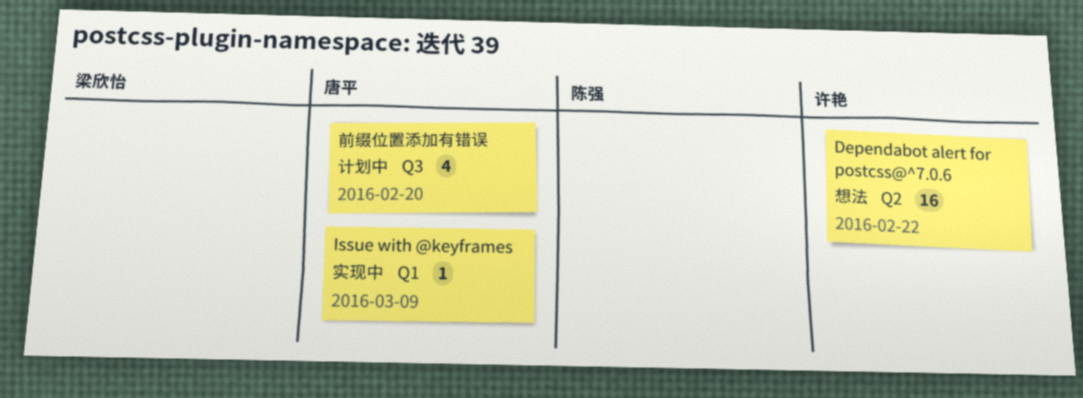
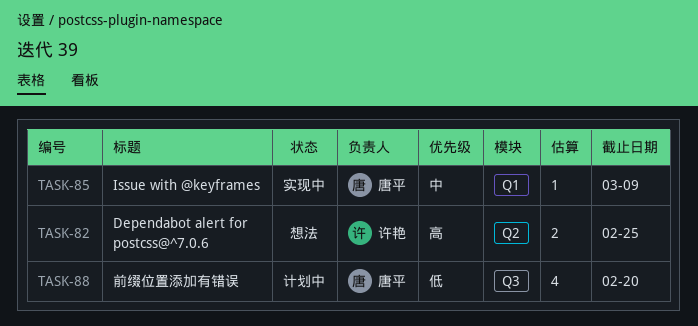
Dependabot alert for postcss@^7.0.6, estimate: 16 -> 2
Dependabot alert for postcss@^7.0.6, due: Feb 22 -> Feb 25

